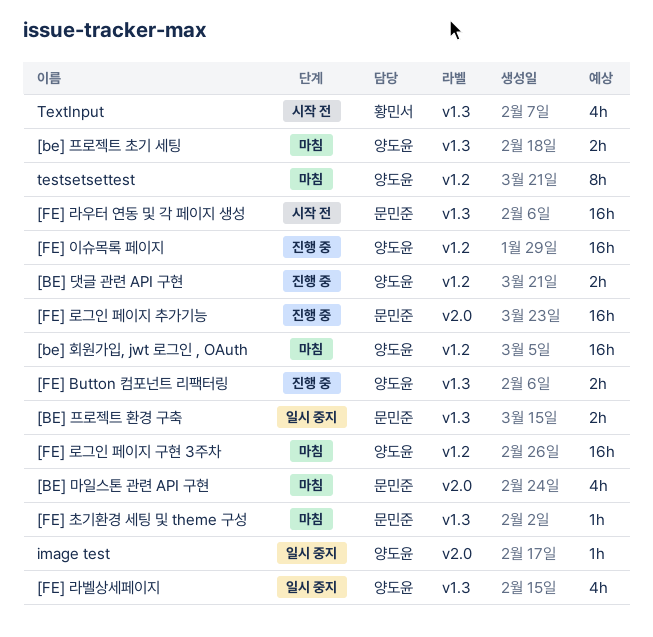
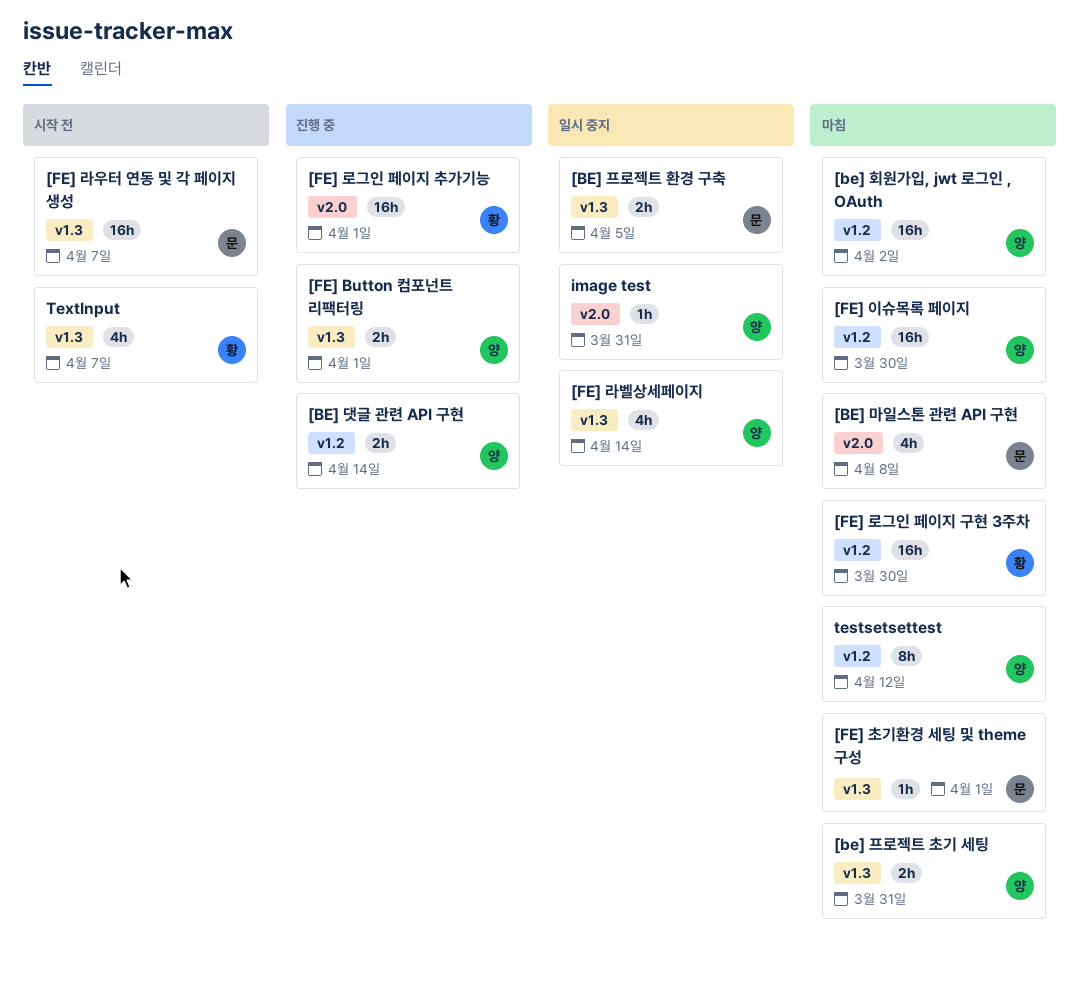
[FE] 로그인 페이지 구현 3주차, owner: 양도윤 -> 황민서
[FE] 로그인 페이지 추가기능, owner: 문민준 -> 황민서
[FE] 이슈목록 페이지, status: 진행 중 -> 마침

